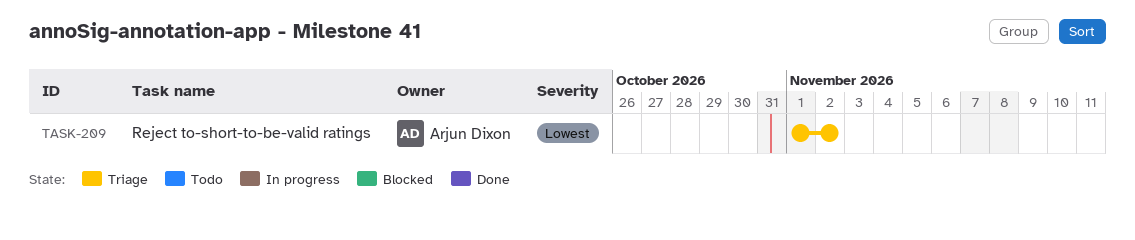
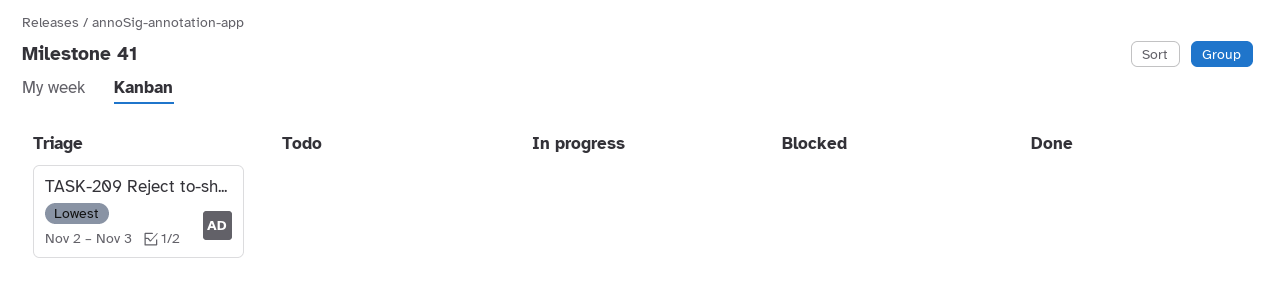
TASK-209, start: Nov 1 -> Nov 2
TASK-209, due: Nov 2 -> Nov 3

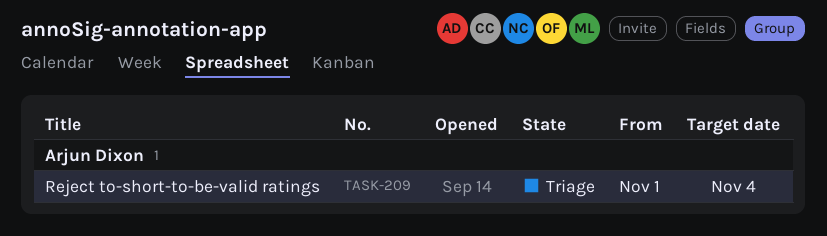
TASK-209, start: Nov 2 -> Nov 1
TASK-209, due: Nov 3 -> Nov 4

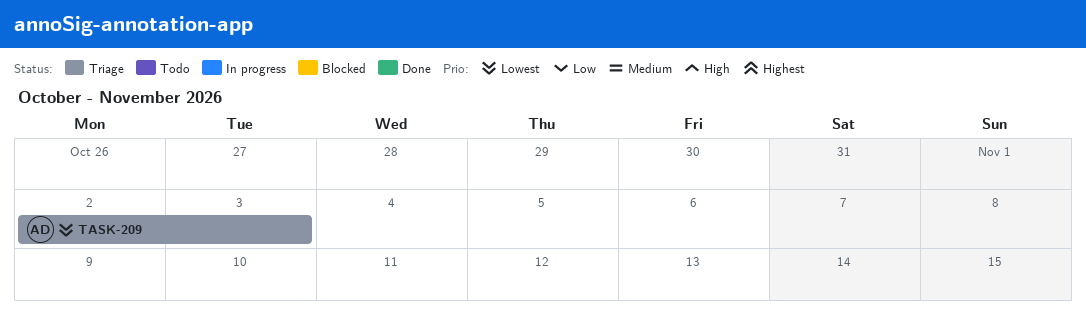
TASK-209, start: Nov 1 -> Nov 2
TASK-209, due: Nov 4 -> Nov 3

